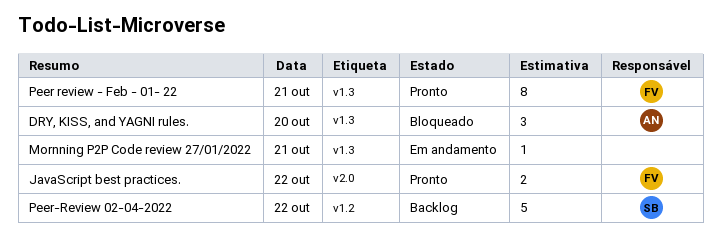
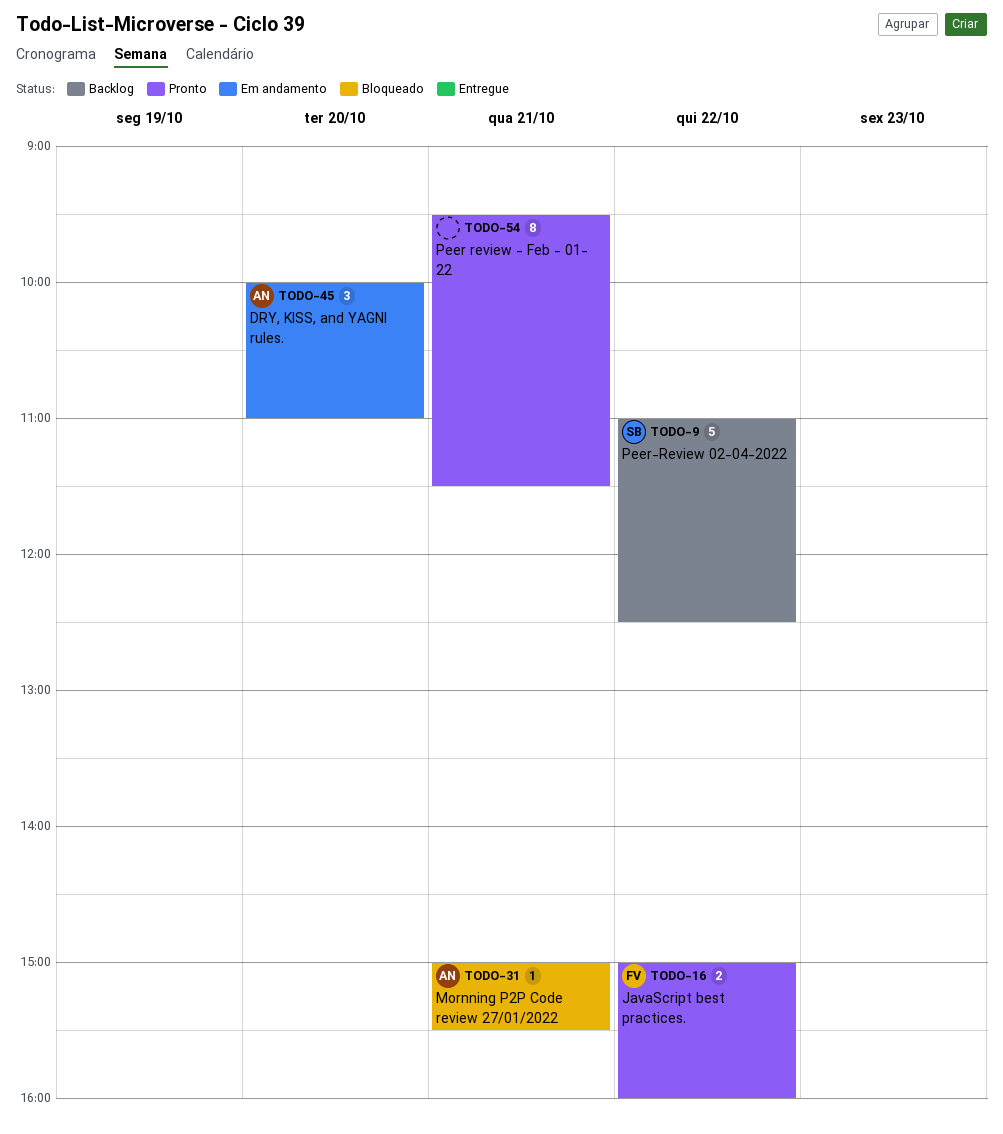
DRY, KISS, and YAGNI rules., status: Bloqueado -> Em andamento
Mornning P2P Code review 27/01/2022, status: Em andamento -> Bloqueado
Mornning P2P Code review 27/01/2022, owner: none -> AN
Peer review - Feb - 01- 22, owner: FV -> none

